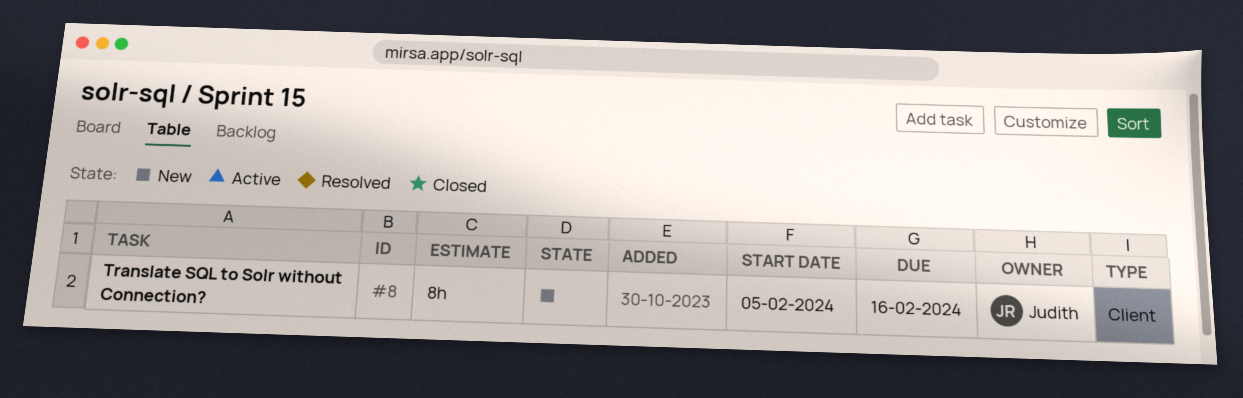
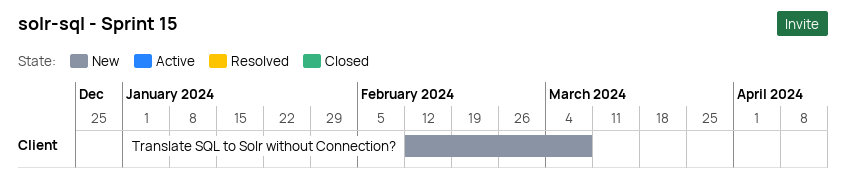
Translate SQL to Solr without Connection?, start: Feb 5 -> Feb 12
Translate SQL to Solr without Connection?, due: Feb 16 -> Mar 8

